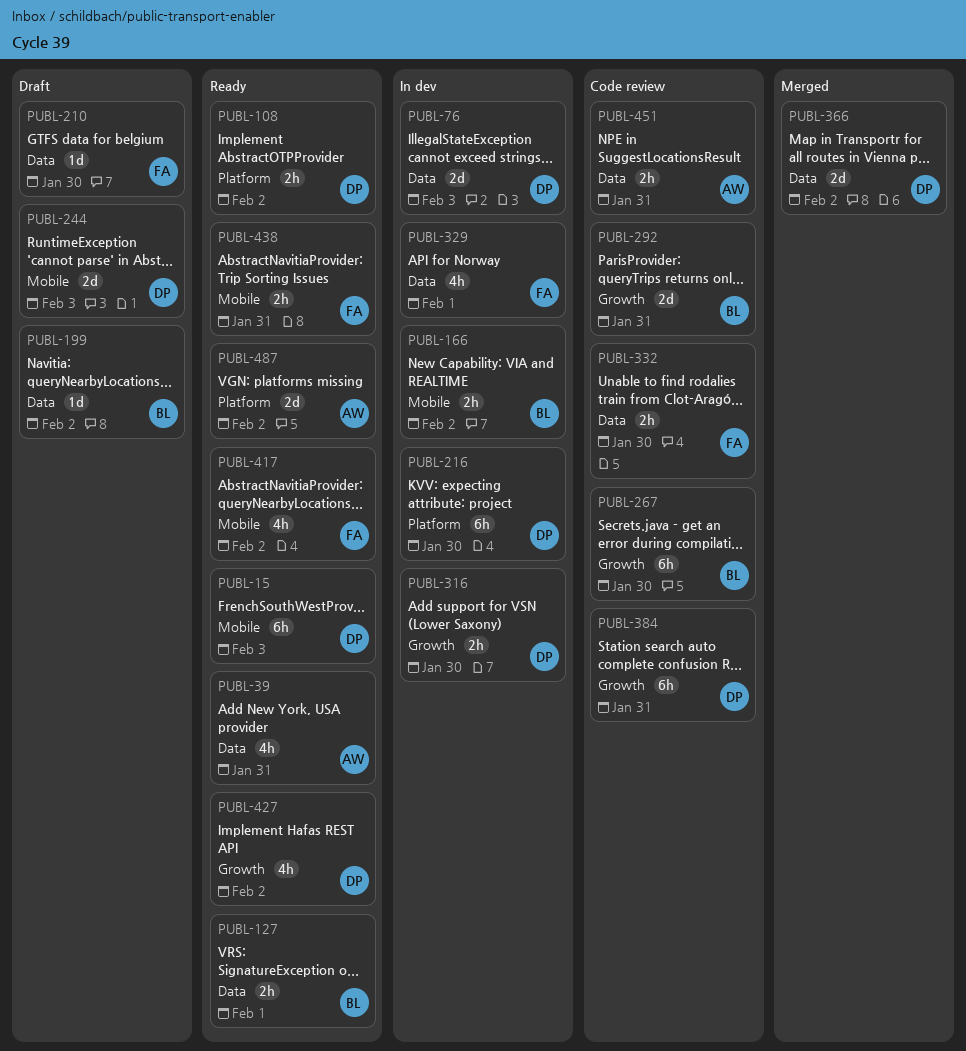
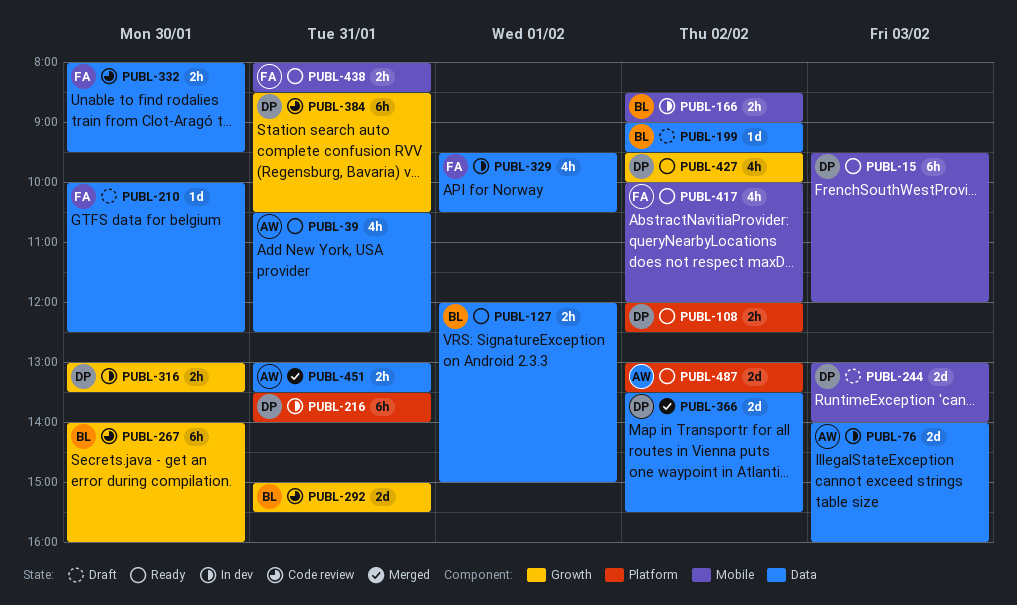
PUBL-76, owner: DP -> AW
PUBL-216, day: Jan 30 -> Jan 31
PUBL-451, status: Code review -> Merged

